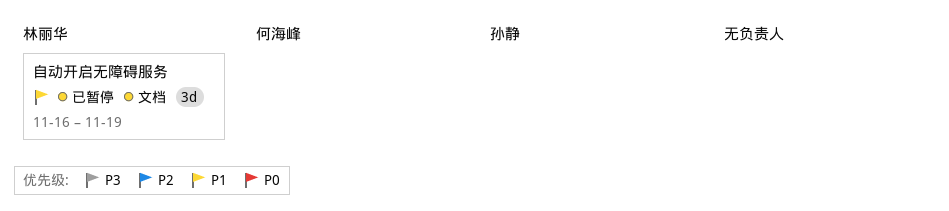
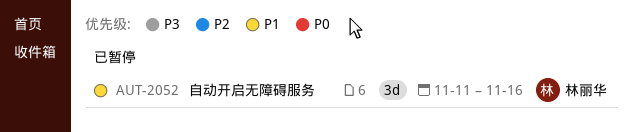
自动开启无障碍服务, start: Nov 16 -> Nov 11
自动开启无障碍服务, due: Nov 19 -> Nov 16

